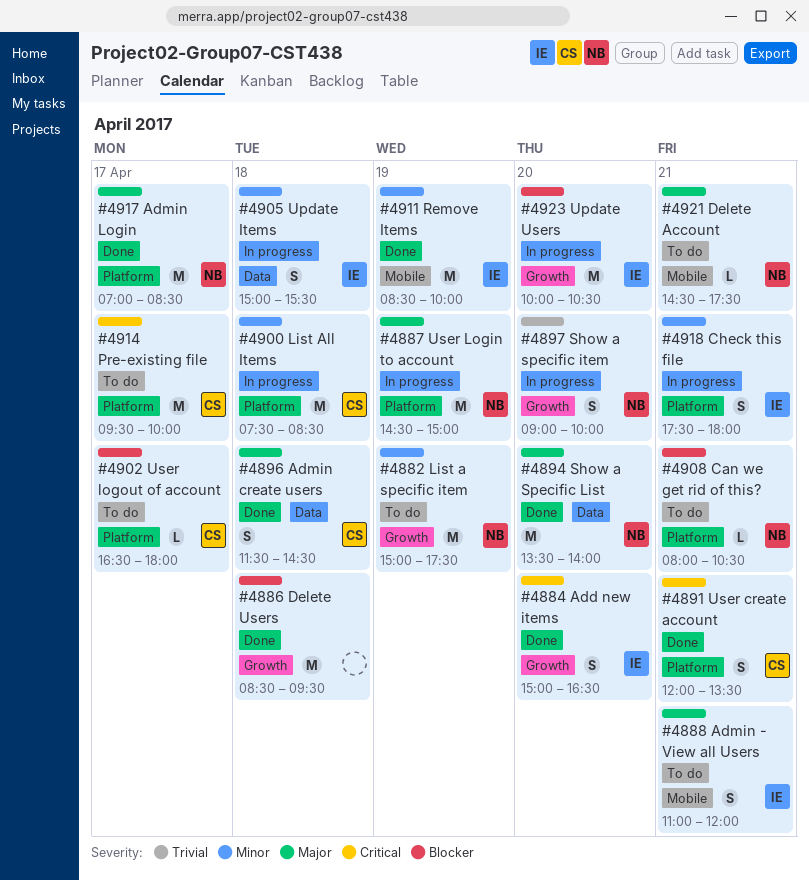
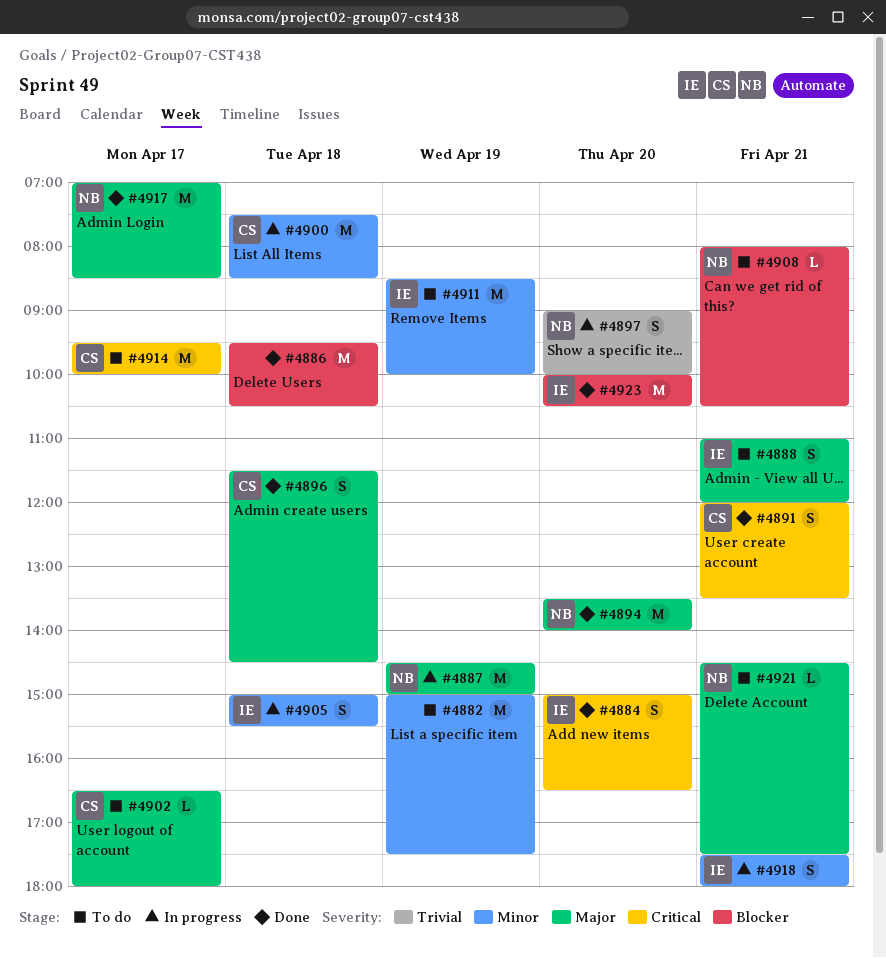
#4882, owner: NB -> none
#4886, begins: 08:30 -> 09:30
#4886, ends: 09:30 -> 10:30
#4902, priority: Blocker -> Major
#4911, status: Done -> To do
#4923, status: In progress -> Done

